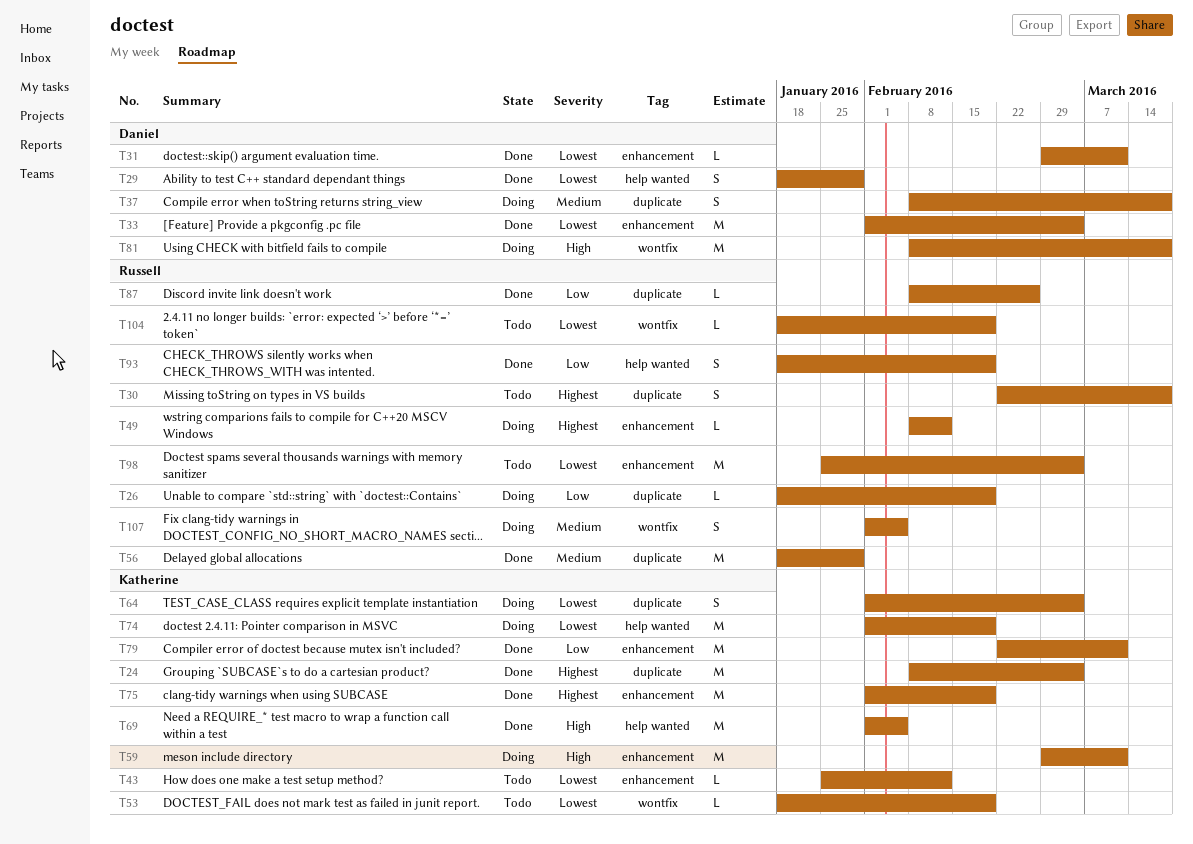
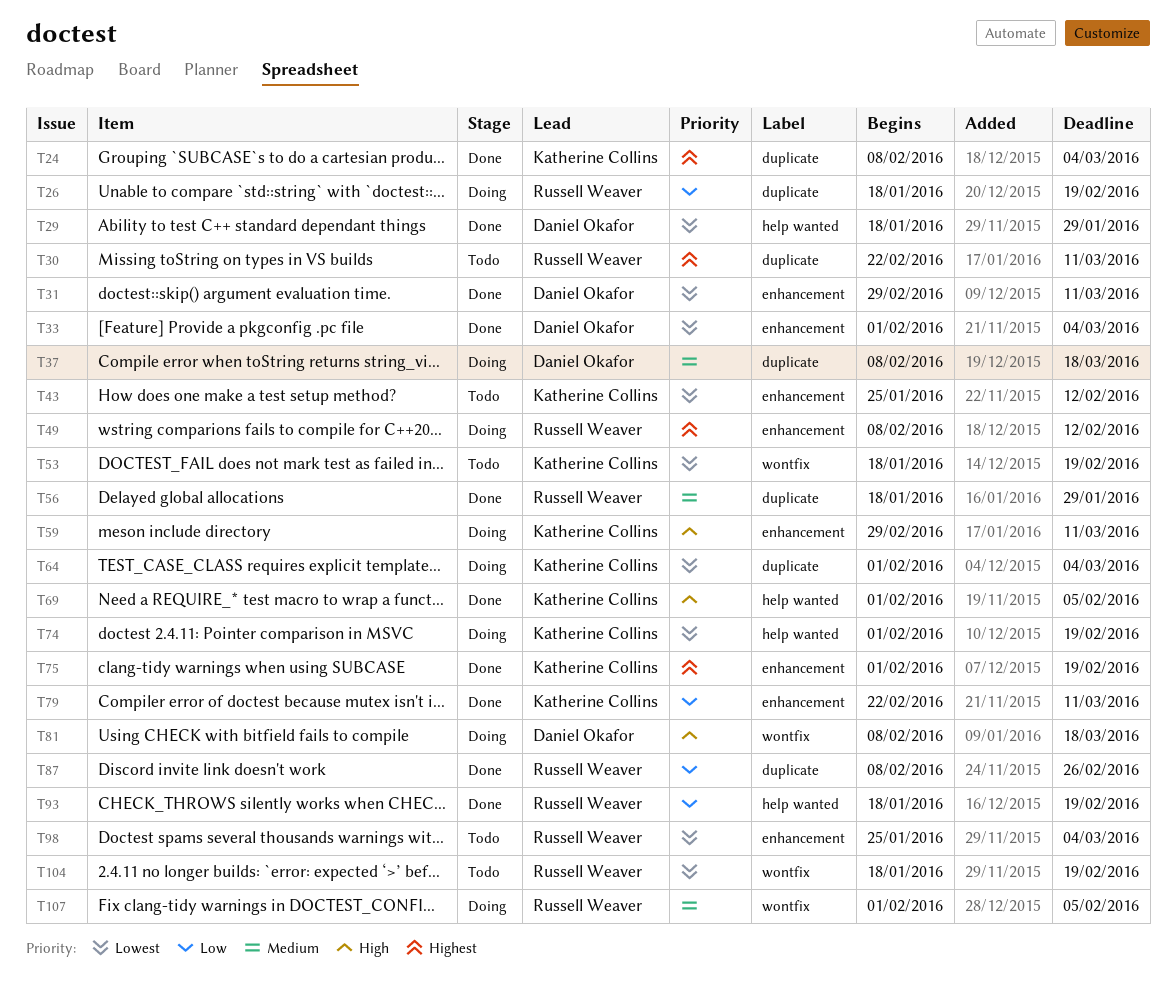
T30, due: Mar 18 -> Mar 11

